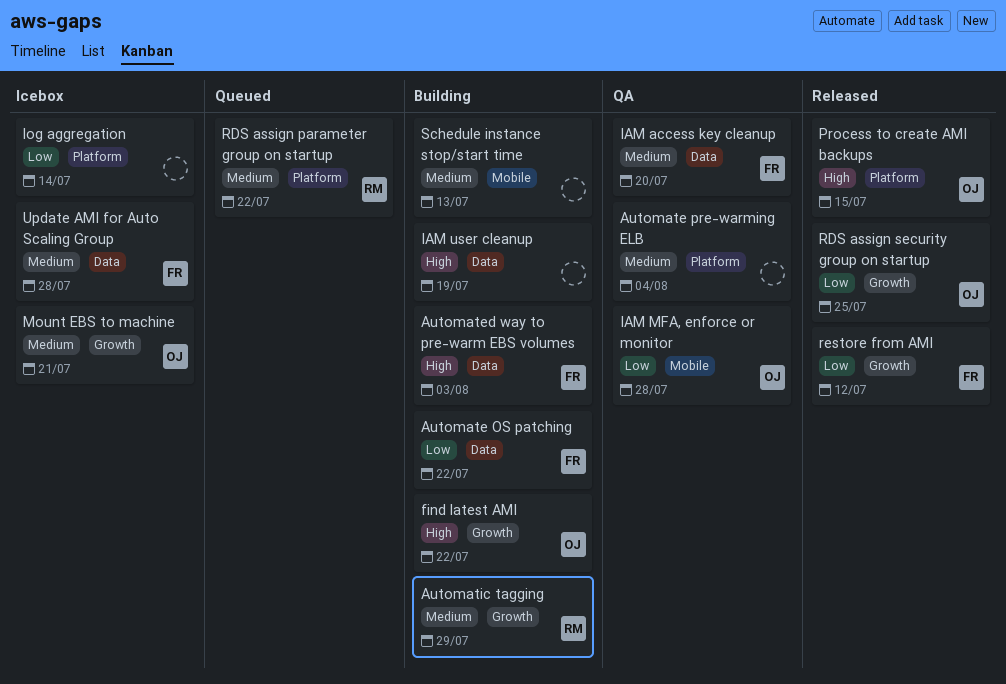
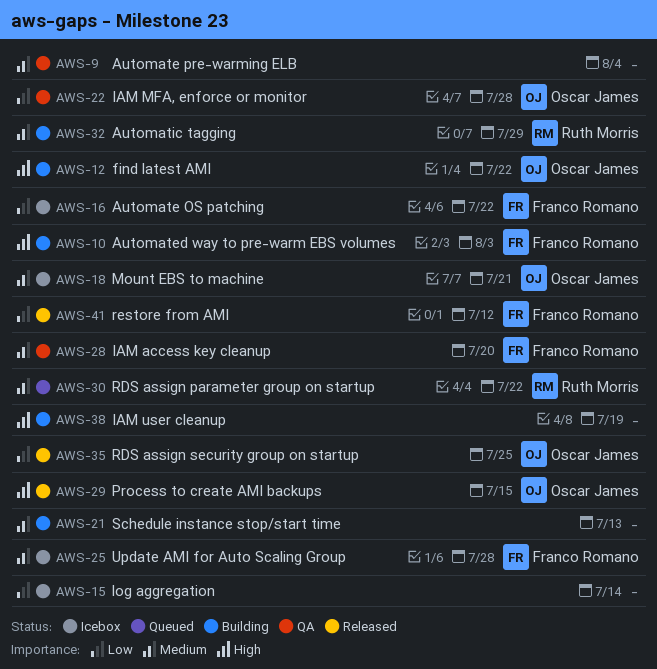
Automate OS patching, status: Building -> Icebox

